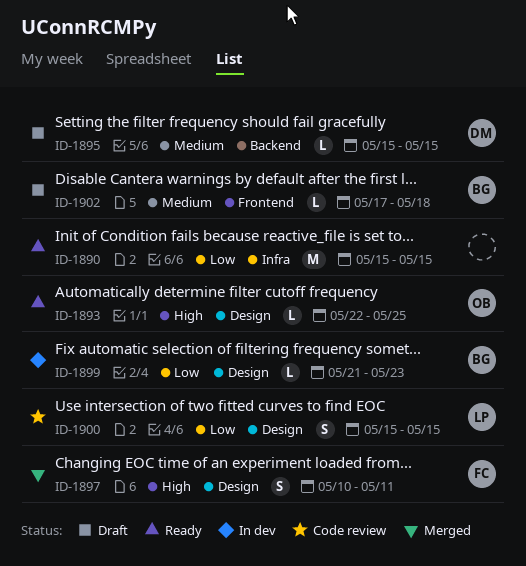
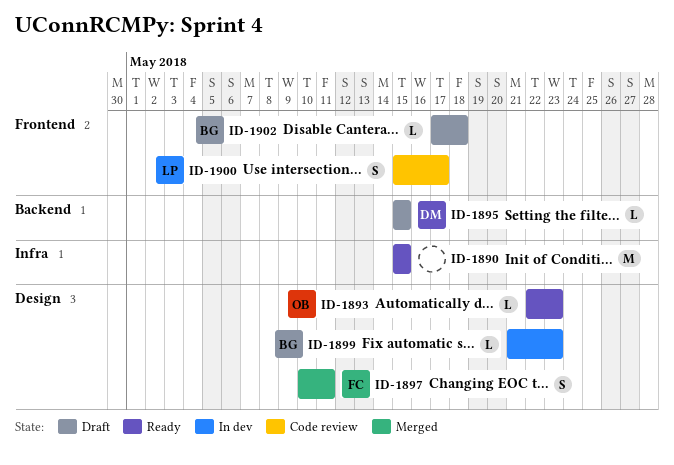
ID-1893, due: May 25 -> May 23
ID-1900, label: Design -> Frontend
ID-1900, due: May 15 -> May 17

